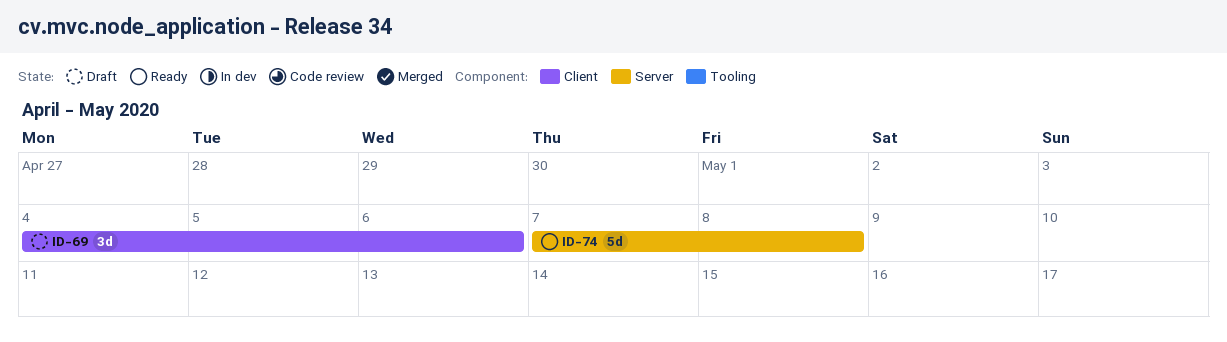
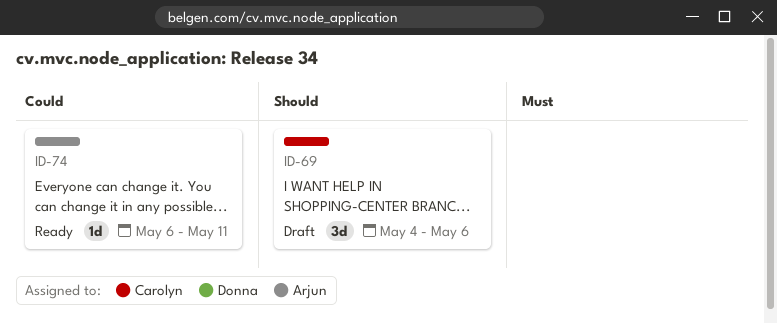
ID-74, estimate: 5d -> 1d
ID-74, start: May 7 -> May 6
ID-74, due: May 8 -> May 11

